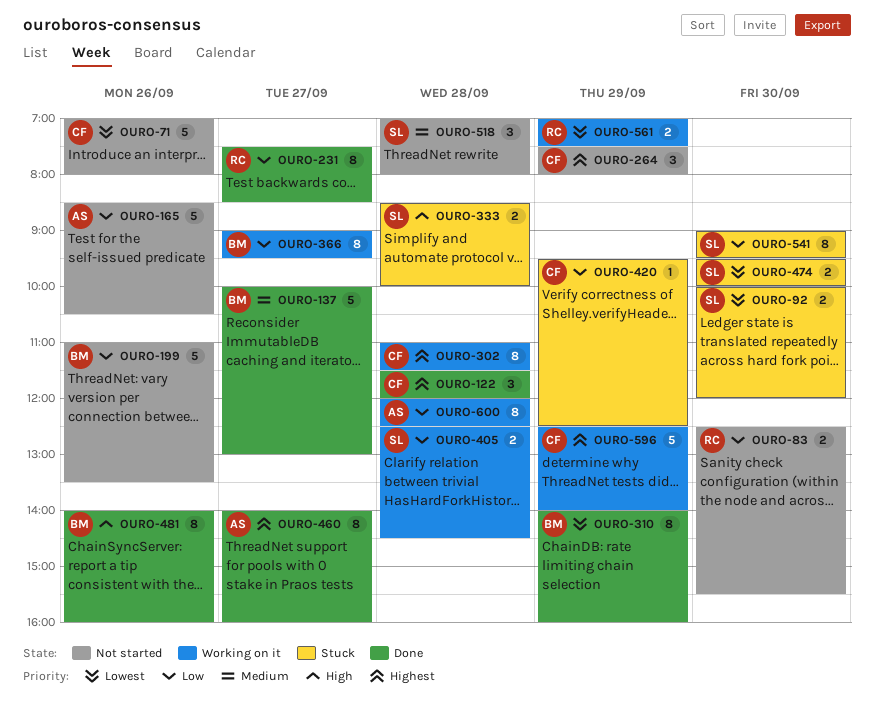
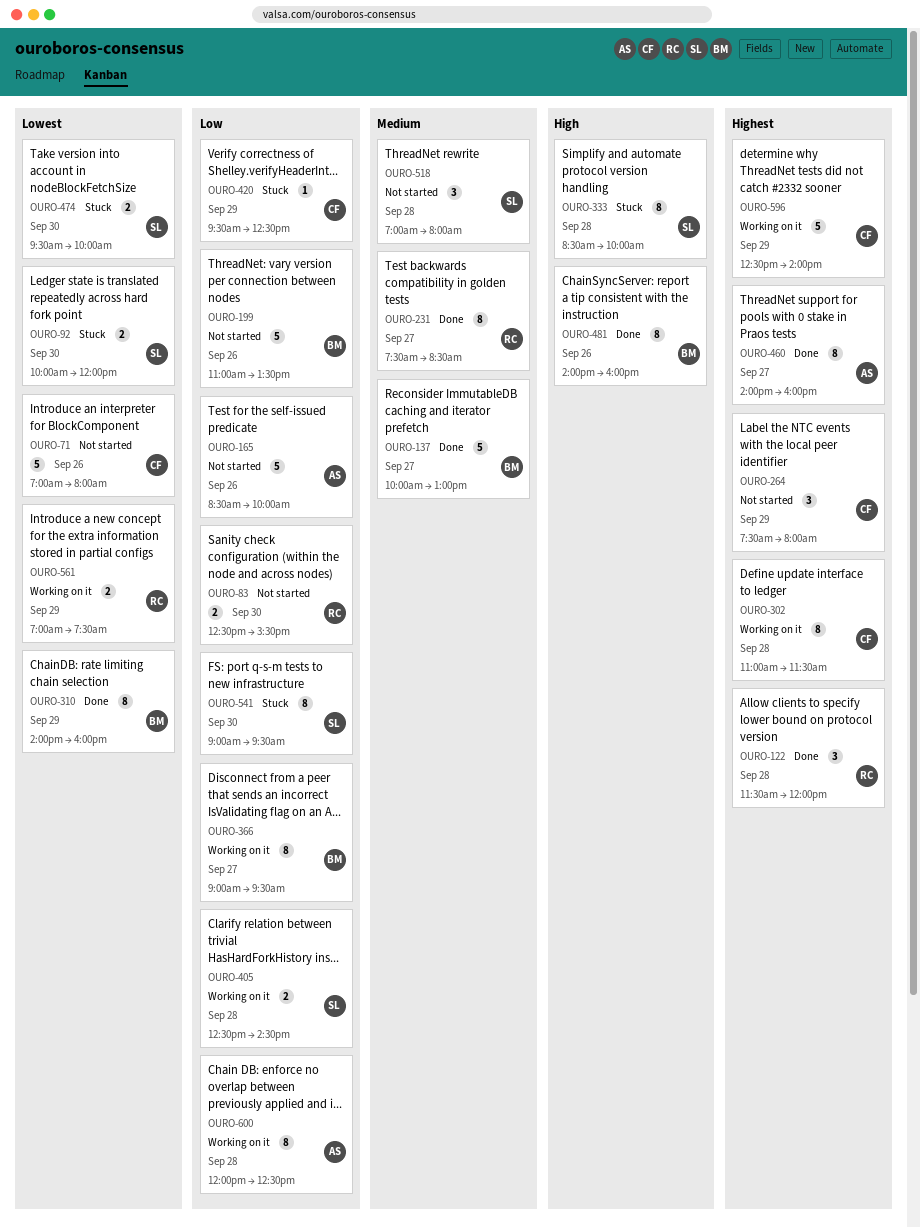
OURO-122, owner: CF -> RC
OURO-165, ends: 10:30 -> 10:00
OURO-231, priority: Low -> Medium
OURO-333, estimate: 2 -> 8

